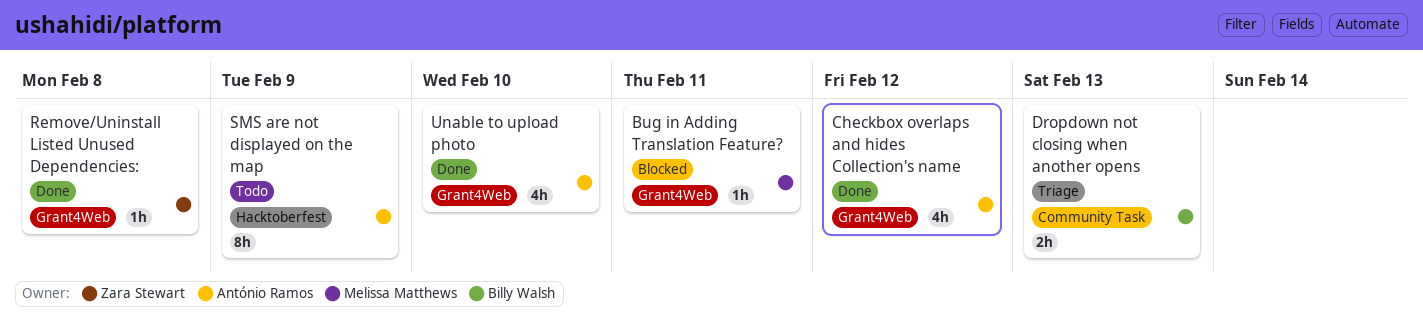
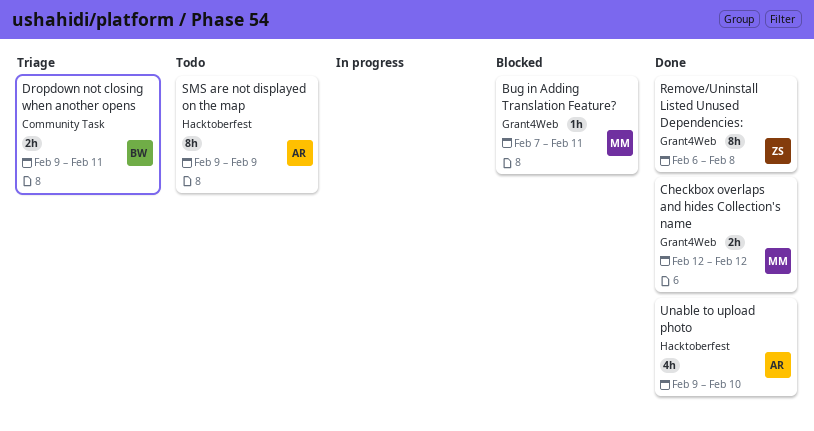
Checkbox overlaps and hides Collection's name, owner: António Ramos -> Melissa Matthews
Checkbox overlaps and hides Collection's name, estimate: 4h -> 2h
Dropdown not closing when another opens, due: Feb 13 -> Feb 11
Remove/Uninstall Listed Unused Dependencies:, estimate: 1h -> 8h
Unable to upload photo, label: Grant4Web -> Hacktoberfest

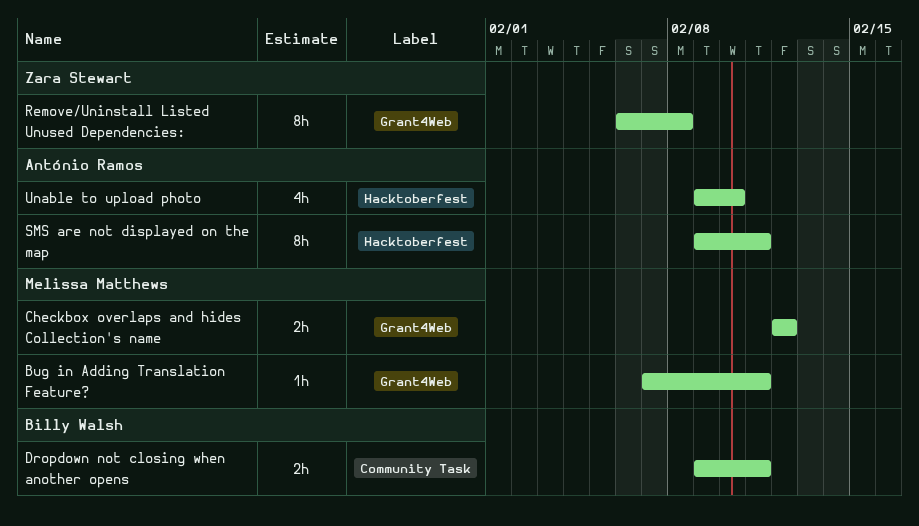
SMS are not displayed on the map, due: Feb 9 -> Feb 11

